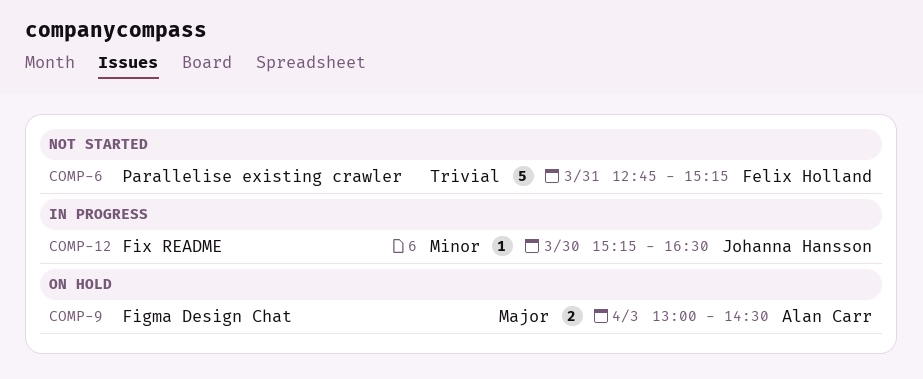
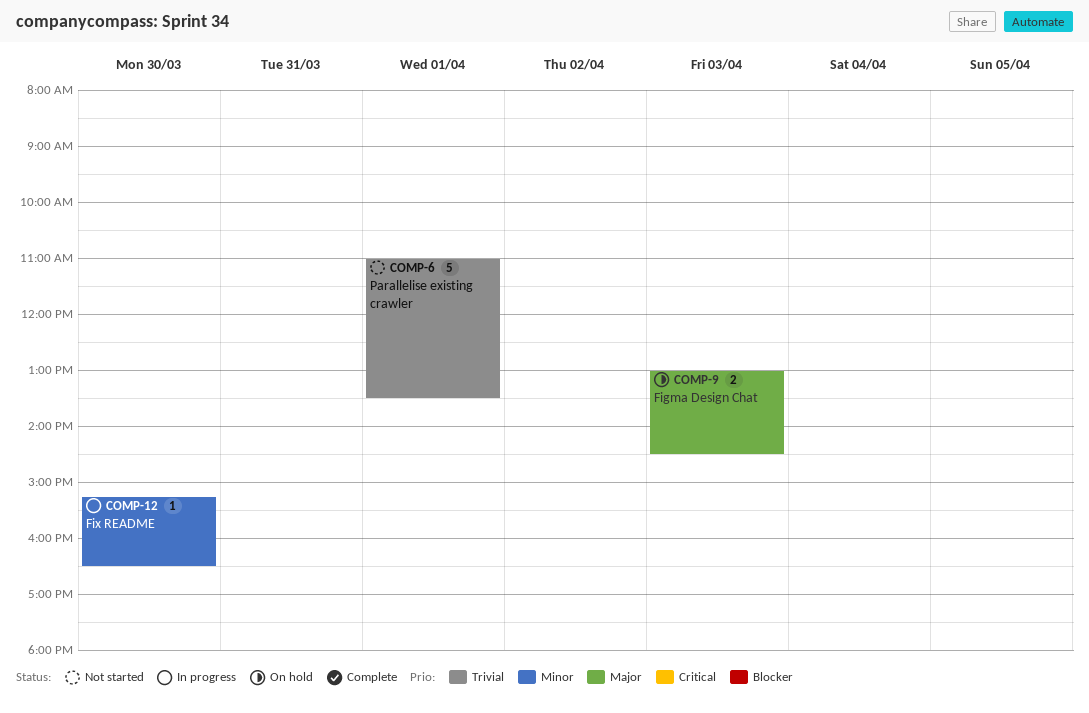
COMP-6, day: Mar 31 -> Apr 1
COMP-6, begins: 12:45 -> 11:00
COMP-6, ends: 15:15 -> 13:30

